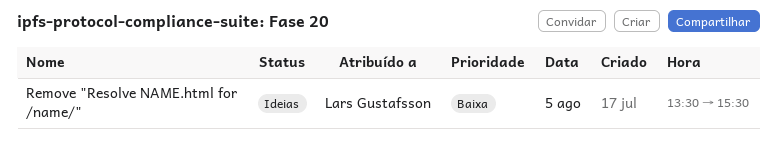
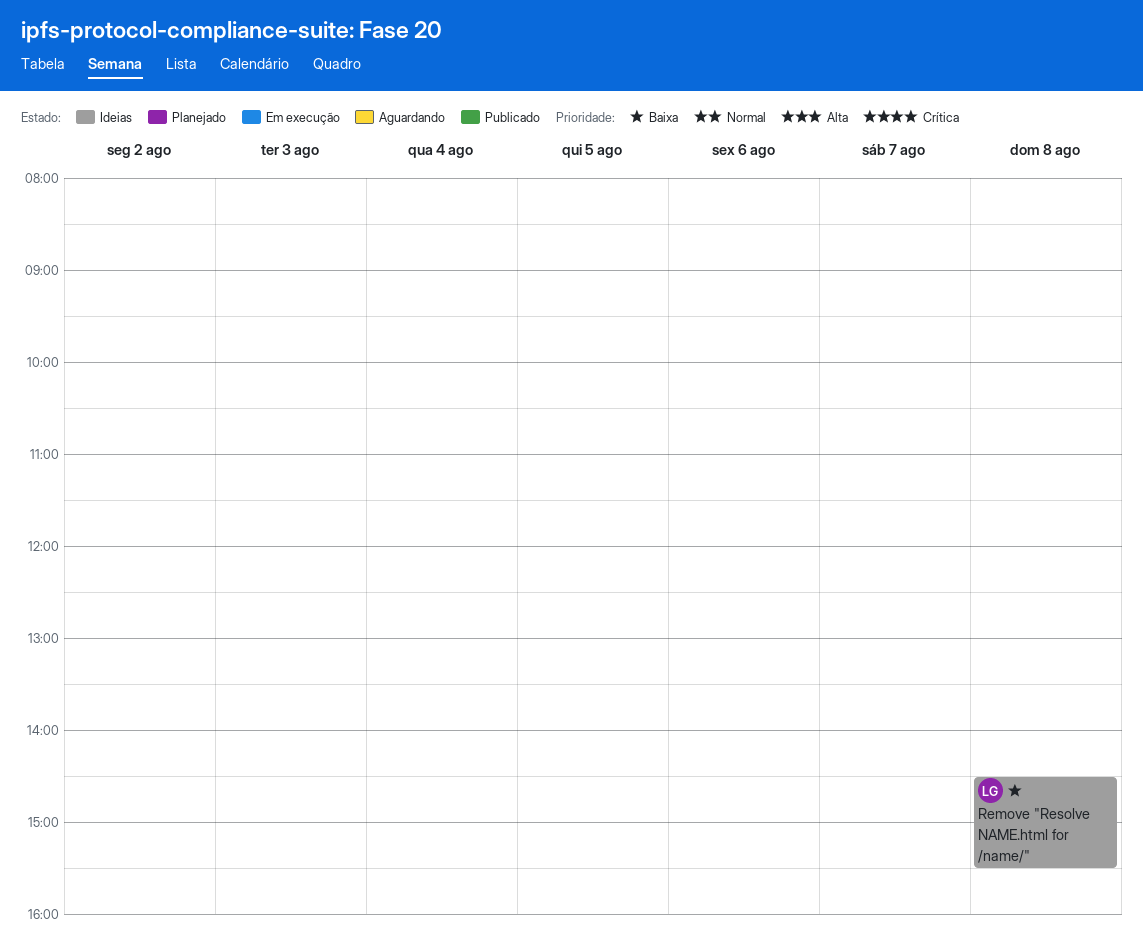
Remove "Resolve NAME.html for /name/", day: Aug 5 -> Aug 8
Remove "Resolve NAME.html for /name/", begins: 13:30 -> 14:30

